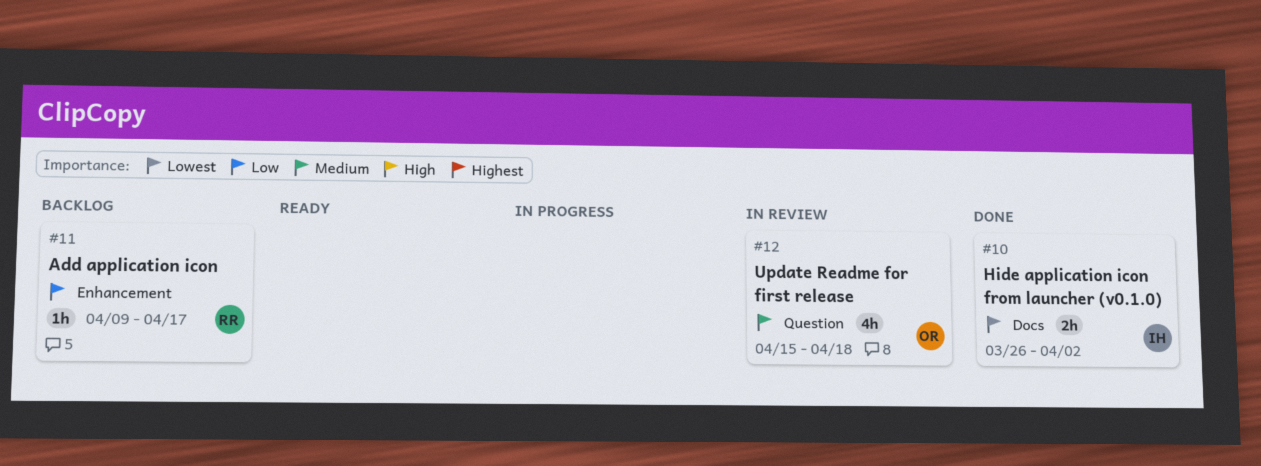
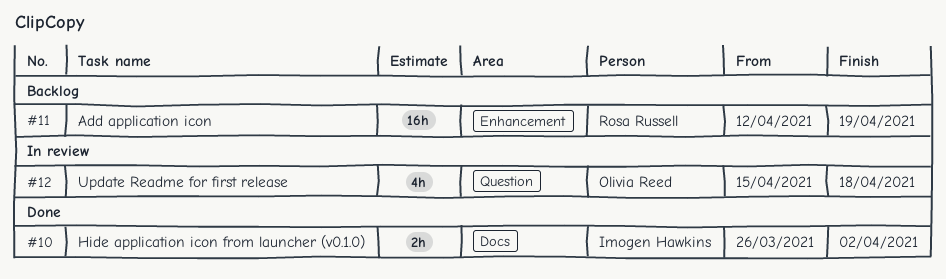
#11, estimate: 1h -> 16h
#11, start: Apr 9 -> Apr 12
#11, due: Apr 17 -> Apr 19

